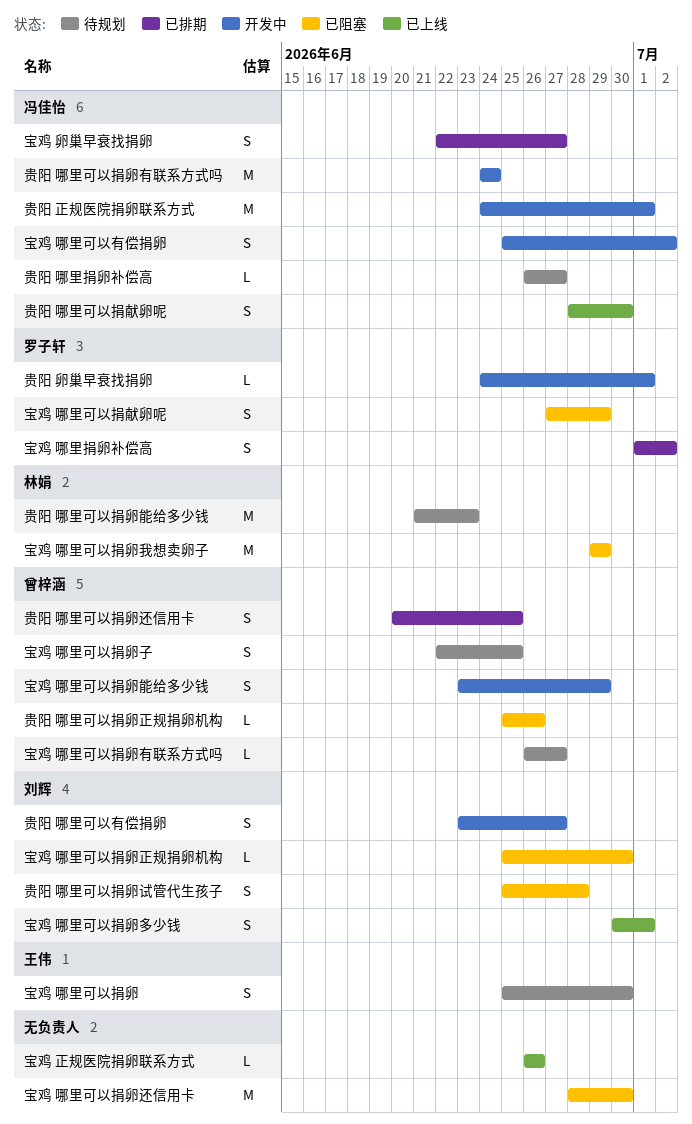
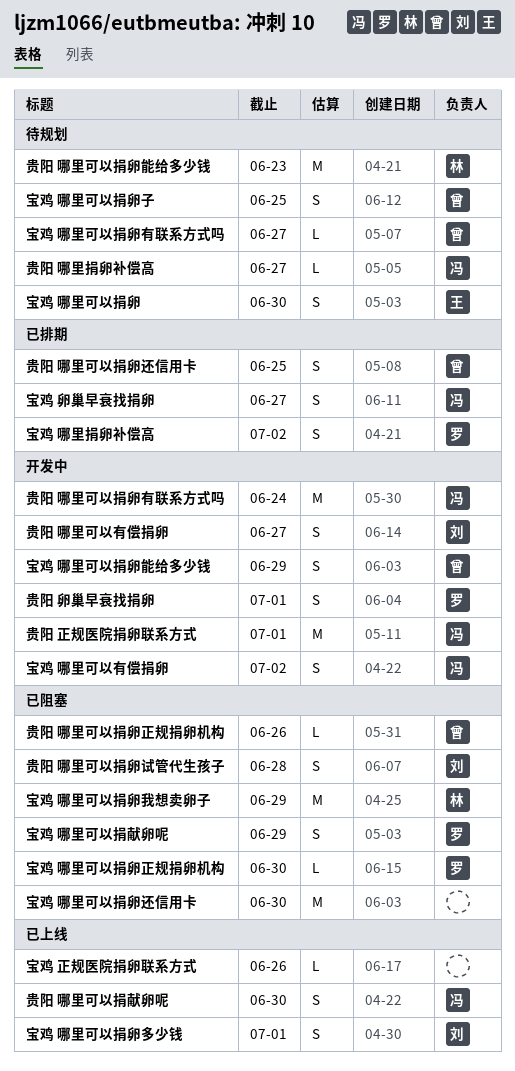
宝鸡 哪里可以捐卵正规捐卵机构, owner: 刘辉 -> 罗子轩
贵阳 卵巢早衰找捐卵, estimate: L -> S

